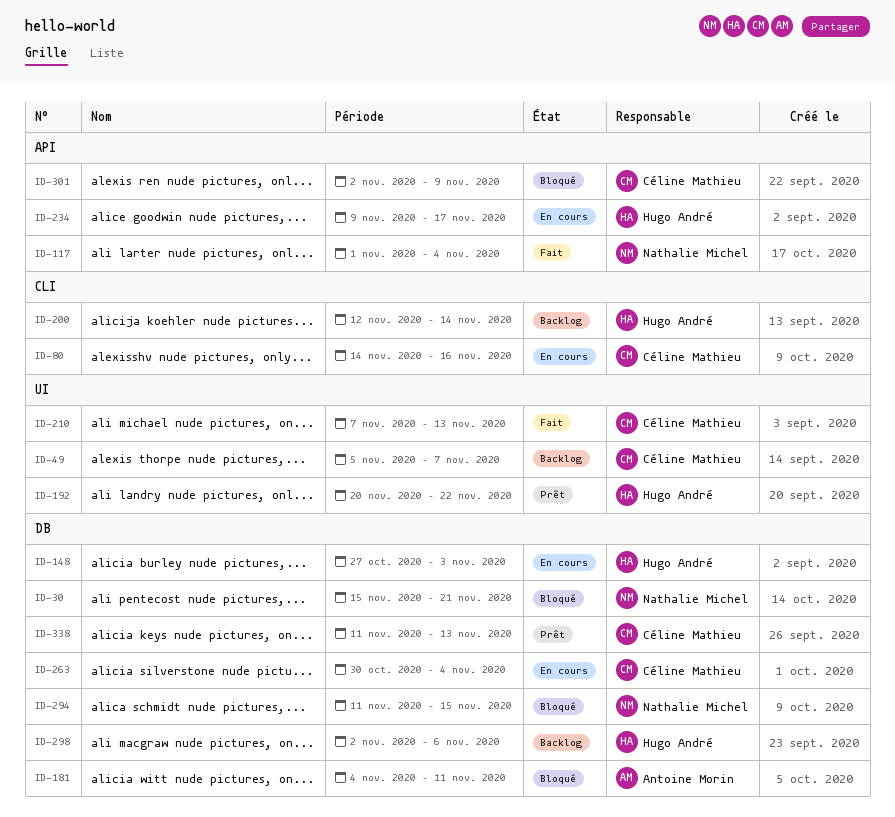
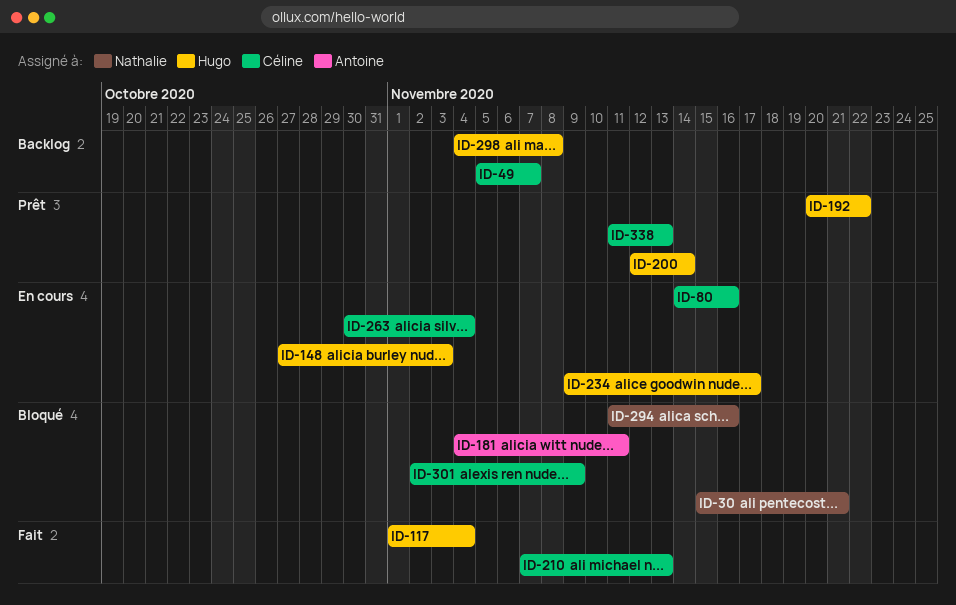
ID-117, owner: Nathalie Michel -> Hugo André
ID-200, status: Backlog -> Prêt
ID-294, due: Nov 15 -> Nov 16
ID-298, start: Nov 2 -> Nov 4
ID-298, due: Nov 6 -> Nov 8

